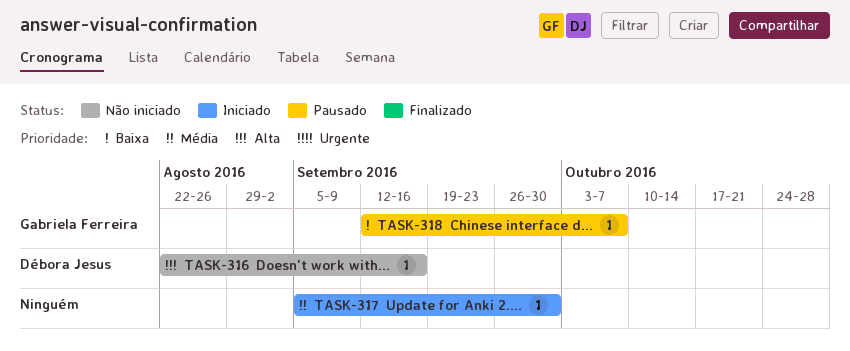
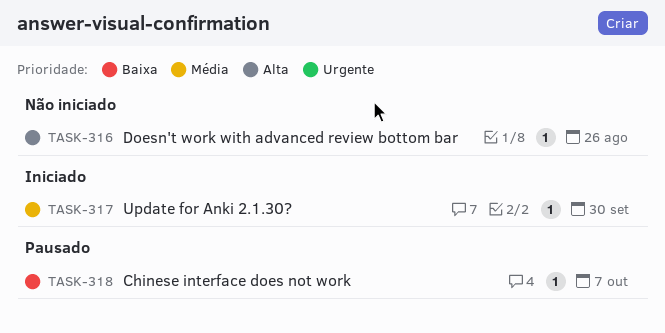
TASK-316, due: Sep 16 -> Aug 26

